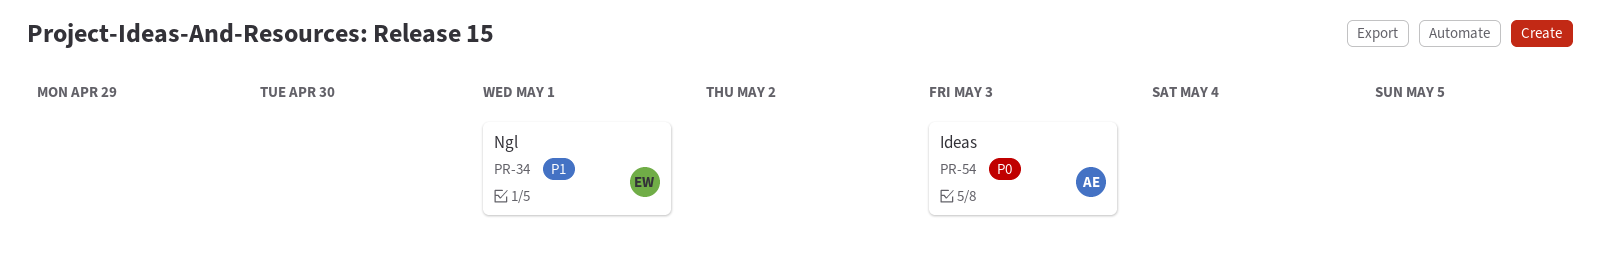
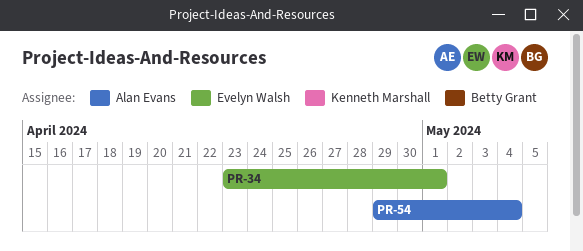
PR-54, due: May 3 -> May 4

